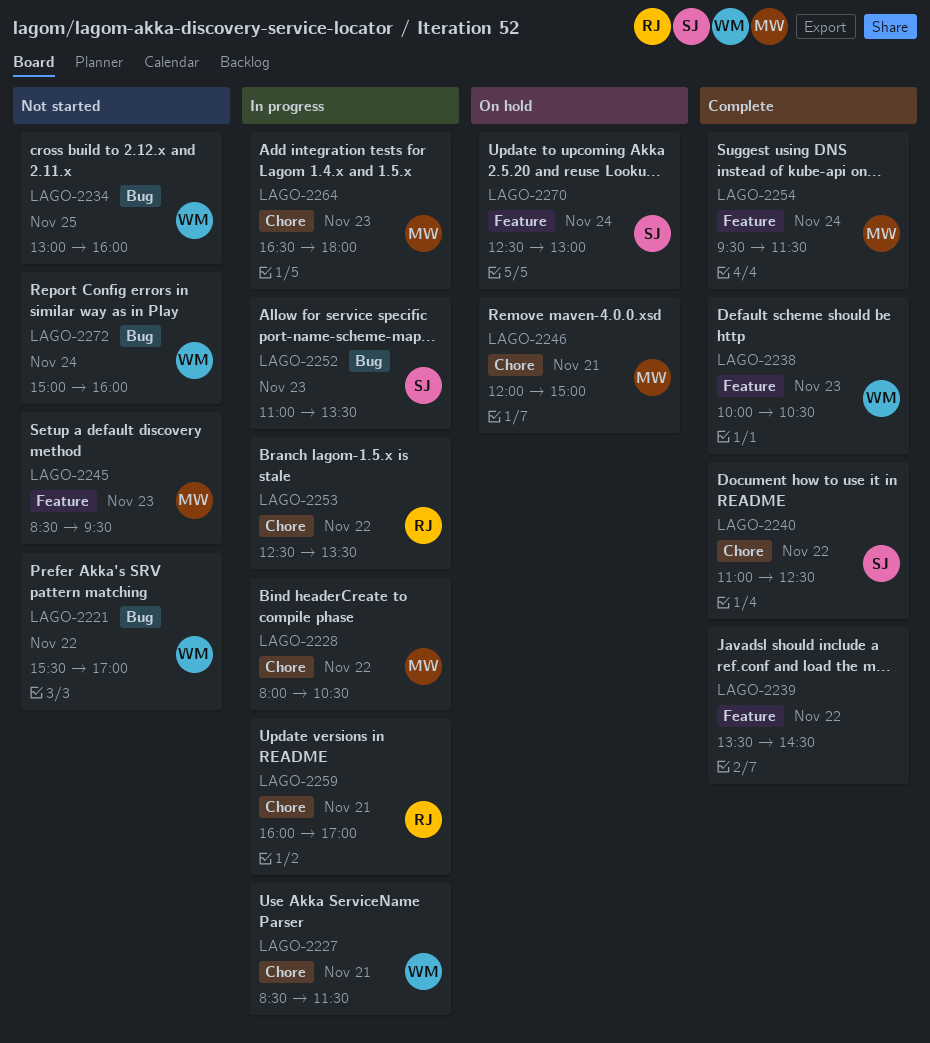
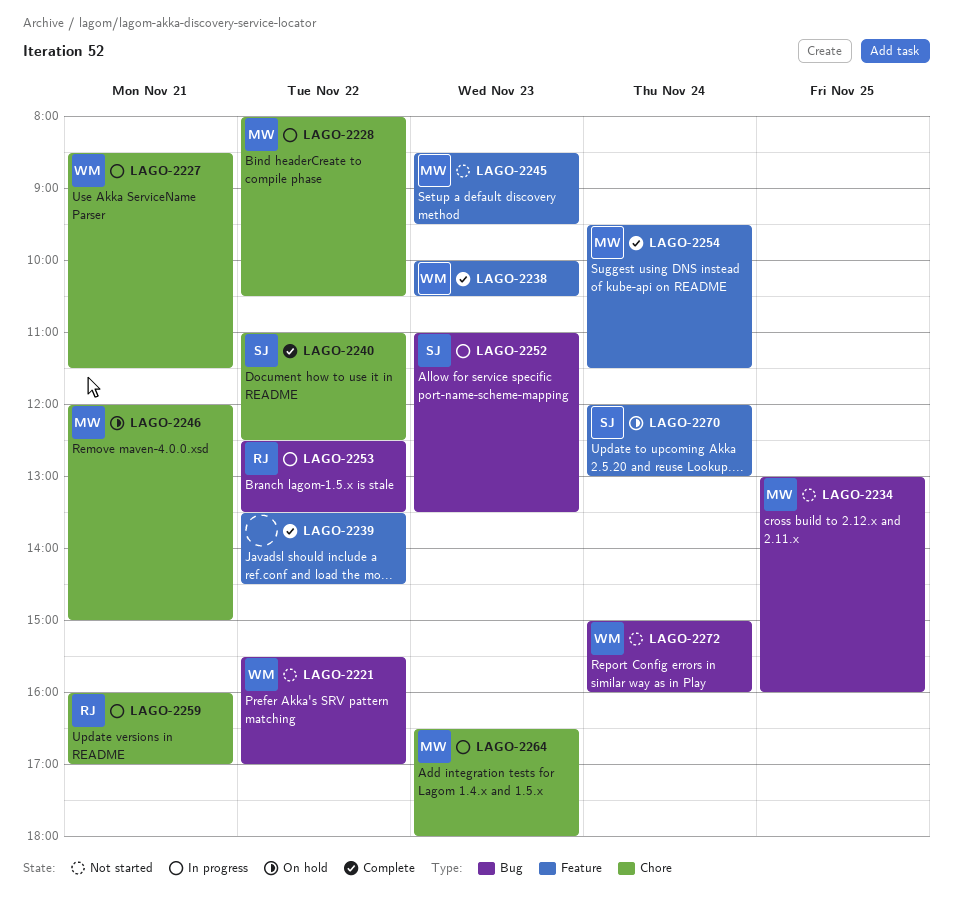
LAGO-2234, owner: WM -> MW
LAGO-2253, label: Chore -> Bug
LAGO-2270, begins: 12:30 -> 12:00

